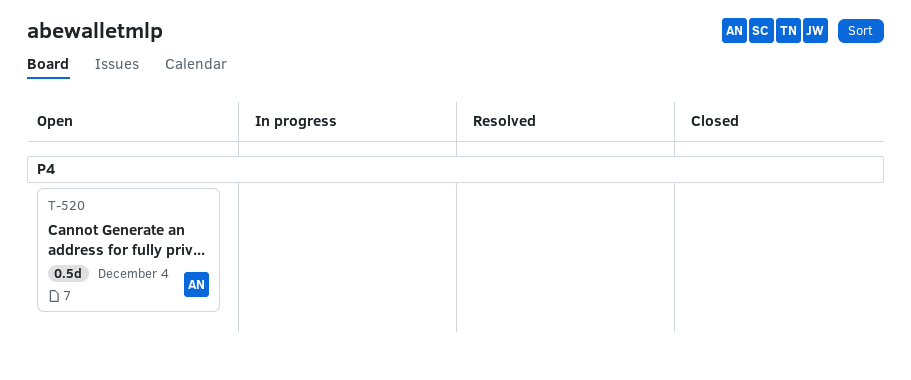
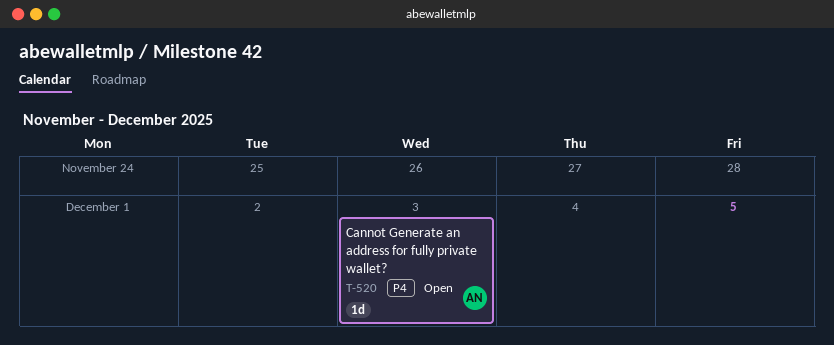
T-520, estimate: 0.5d -> 1d
T-520, due: Dec 4 -> Dec 3

